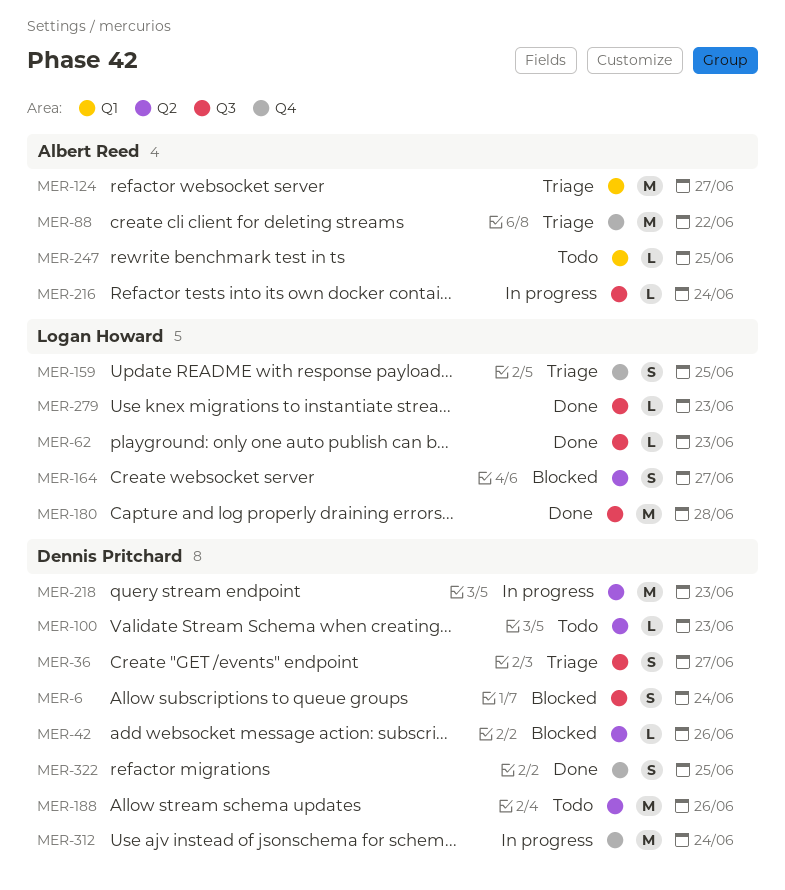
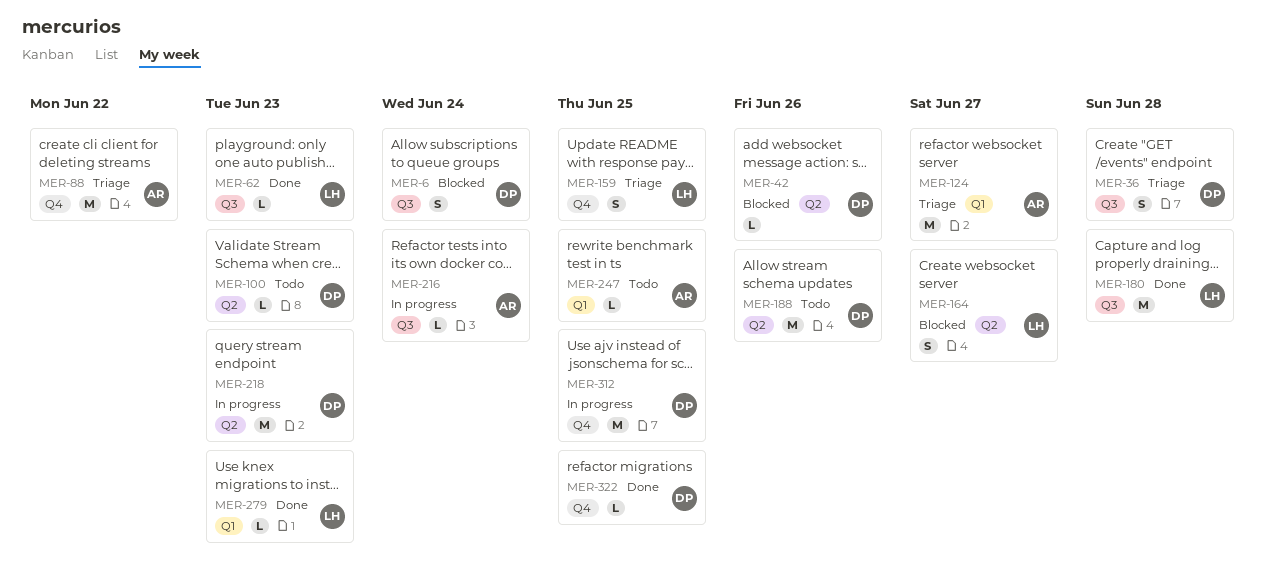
MER-36, due: Jun 27 -> Jun 28
MER-279, label: Q3 -> Q1
MER-312, due: Jun 24 -> Jun 25
MER-322, estimate: S -> L

